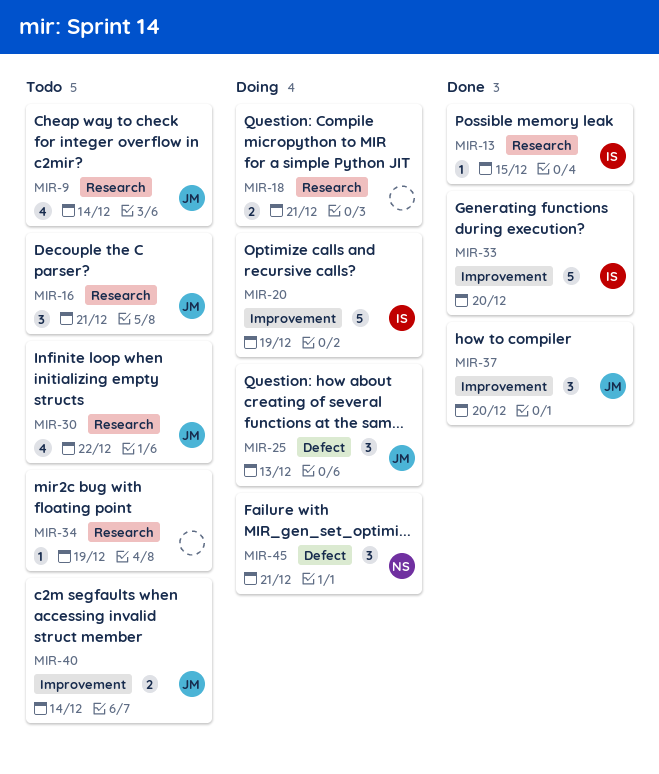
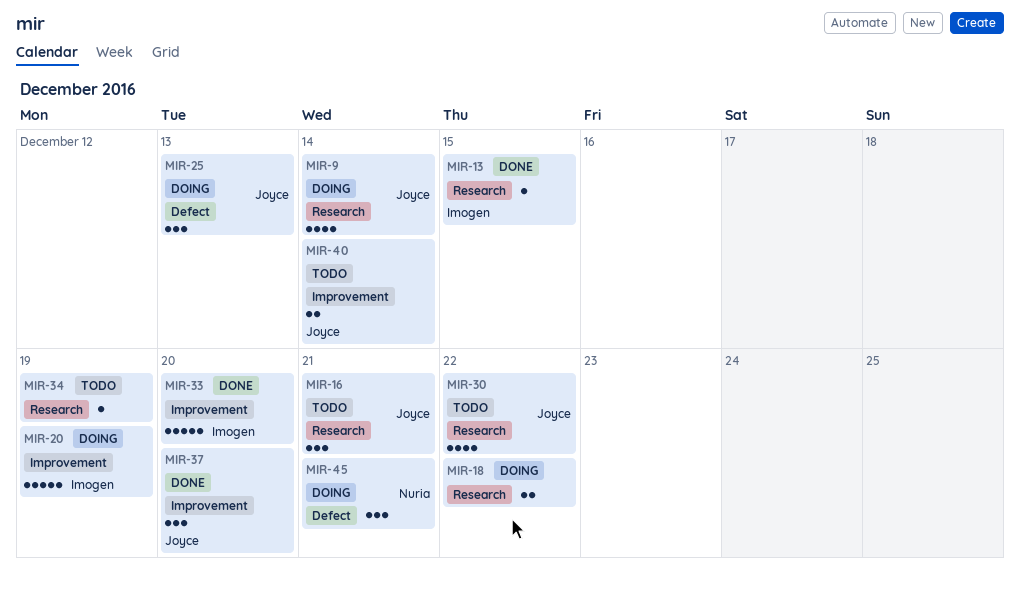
MIR-9, status: Todo -> Doing
MIR-18, due: Dec 21 -> Dec 22

